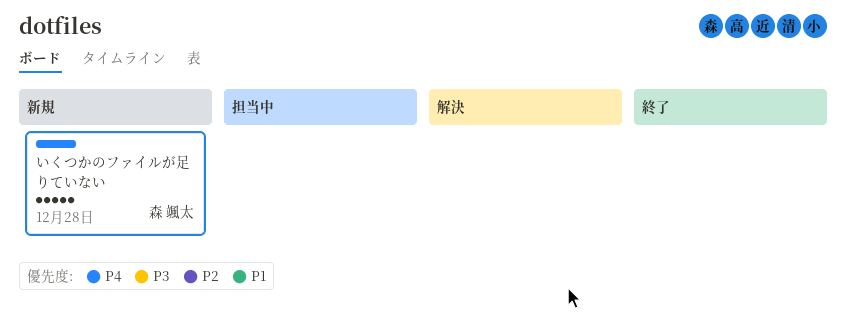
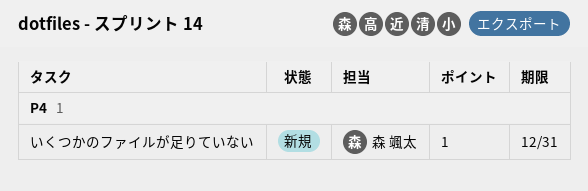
いくつかのファイルが足りていない, estimate: 5 -> 1
いくつかのファイルが足りていない, due: Dec 28 -> Dec 31

